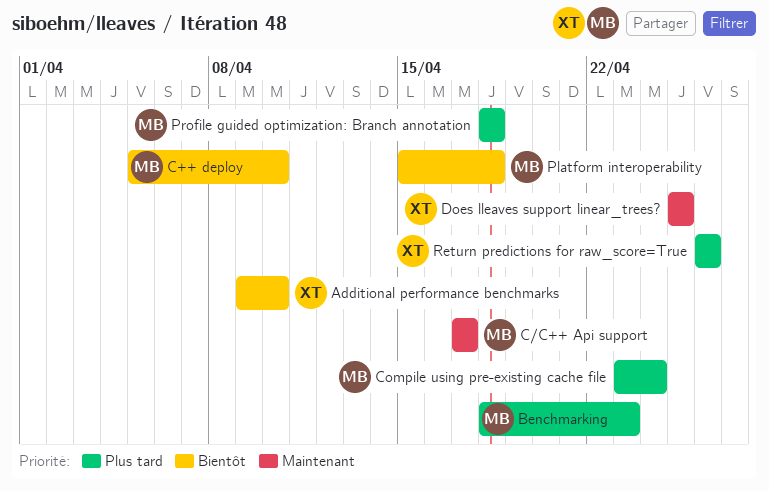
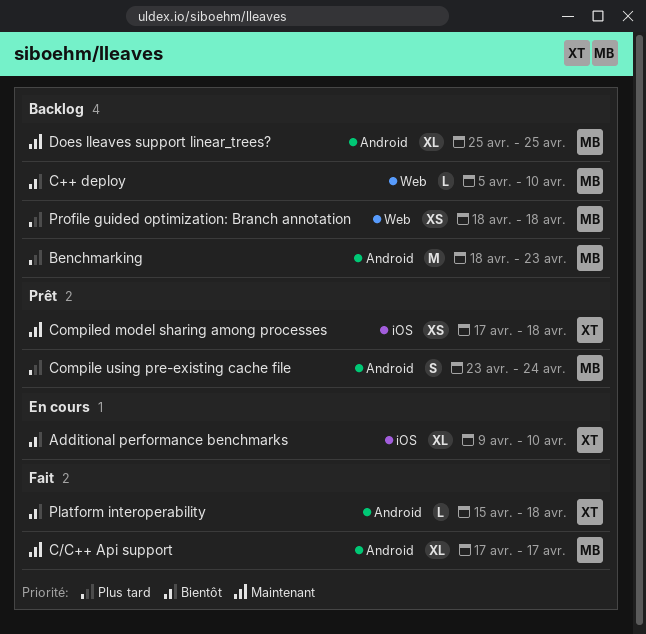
Compiled model sharing among processes: none -> present
Does lleaves support linear_trees?, owner: XT -> MB
Platform interoperability, owner: MB -> XT
Return predictions for raw_score=True: present -> none

